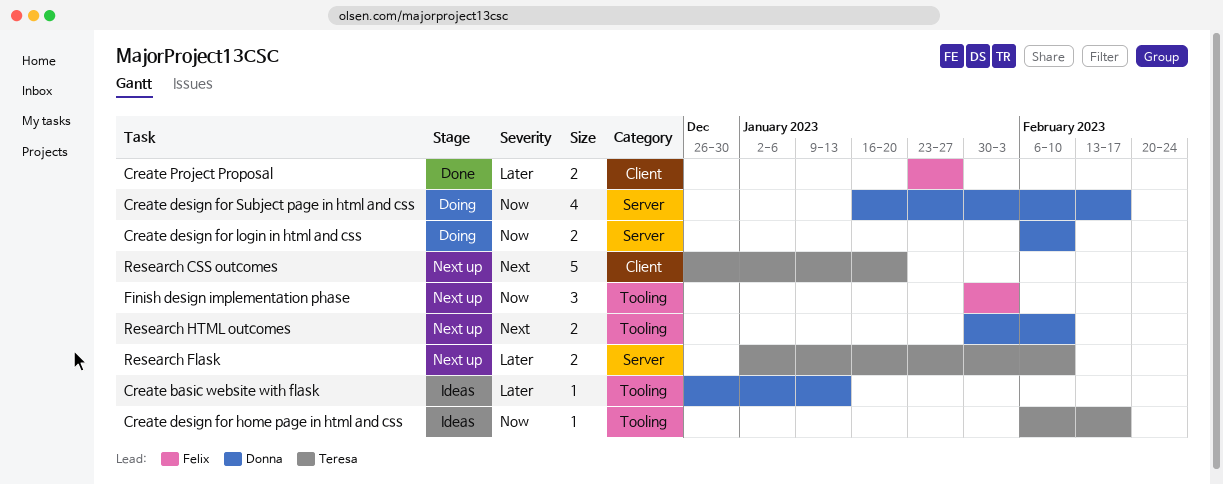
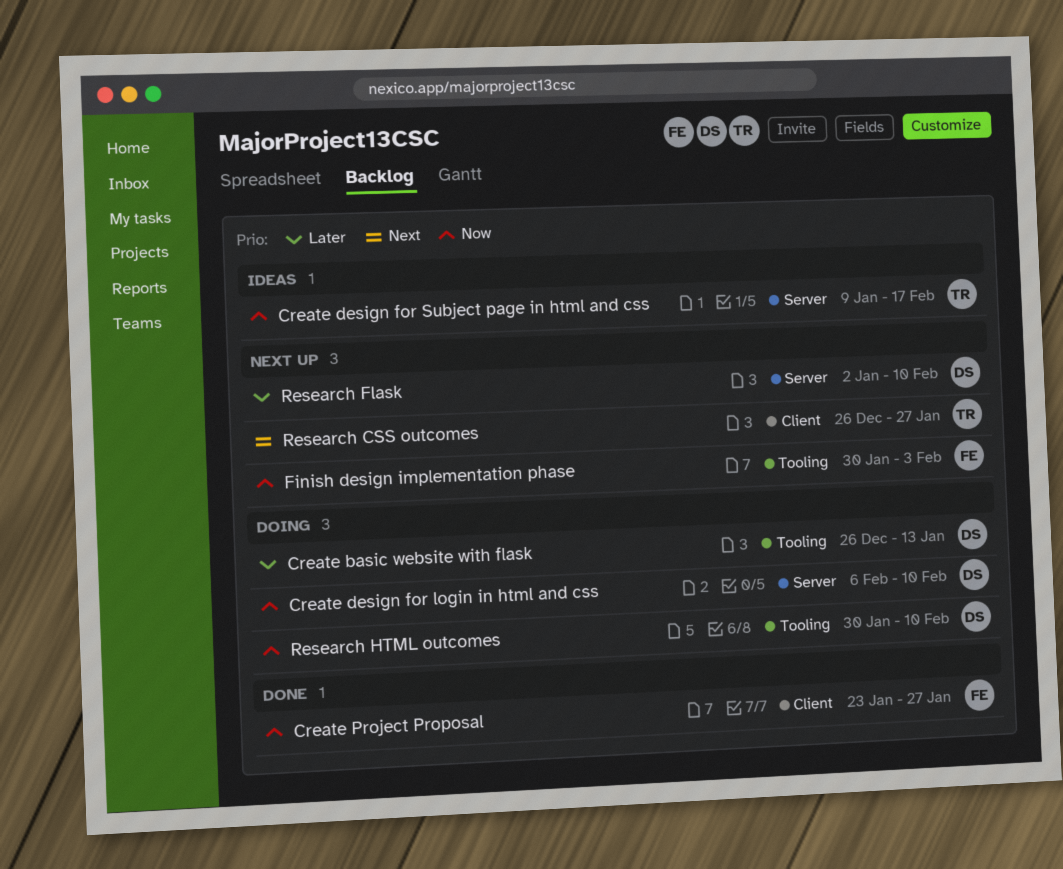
Create basic website with flask, status: Ideas -> Doing
Create design for home page in html and css: present -> none
Create design for Subject page in html and css, status: Doing -> Ideas
Create design for Subject page in html and css, owner: Donna -> Teresa
Create design for Subject page in html and css, start: Jan 16 -> Jan 9
Create Project Proposal, priority: Later -> Now
Research CSS outcomes, due: Jan 20 -> Jan 27
Research Flask, owner: Teresa -> Donna
Research HTML outcomes, status: Next up -> Doing
Research HTML outcomes, priority: Next -> Now

